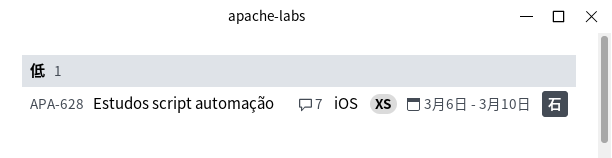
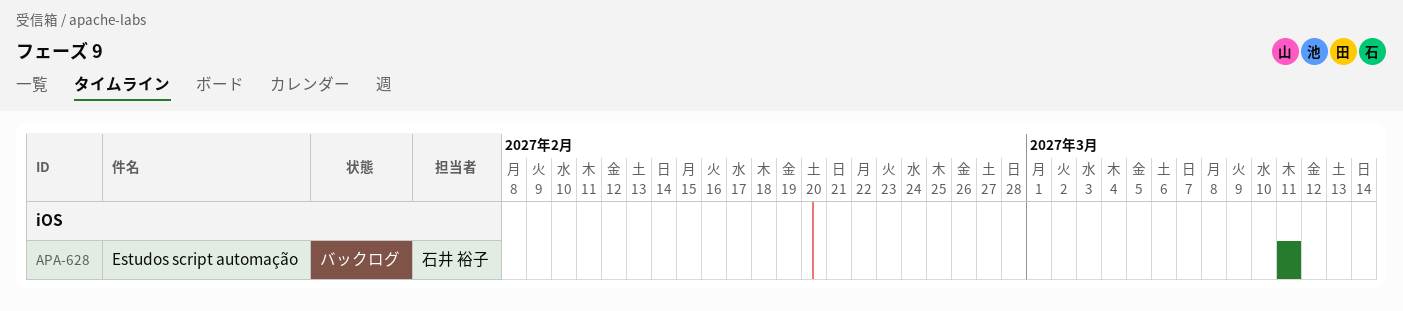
APA-628, start: Mar 6 -> Mar 11
APA-628, due: Mar 10 -> Mar 11

